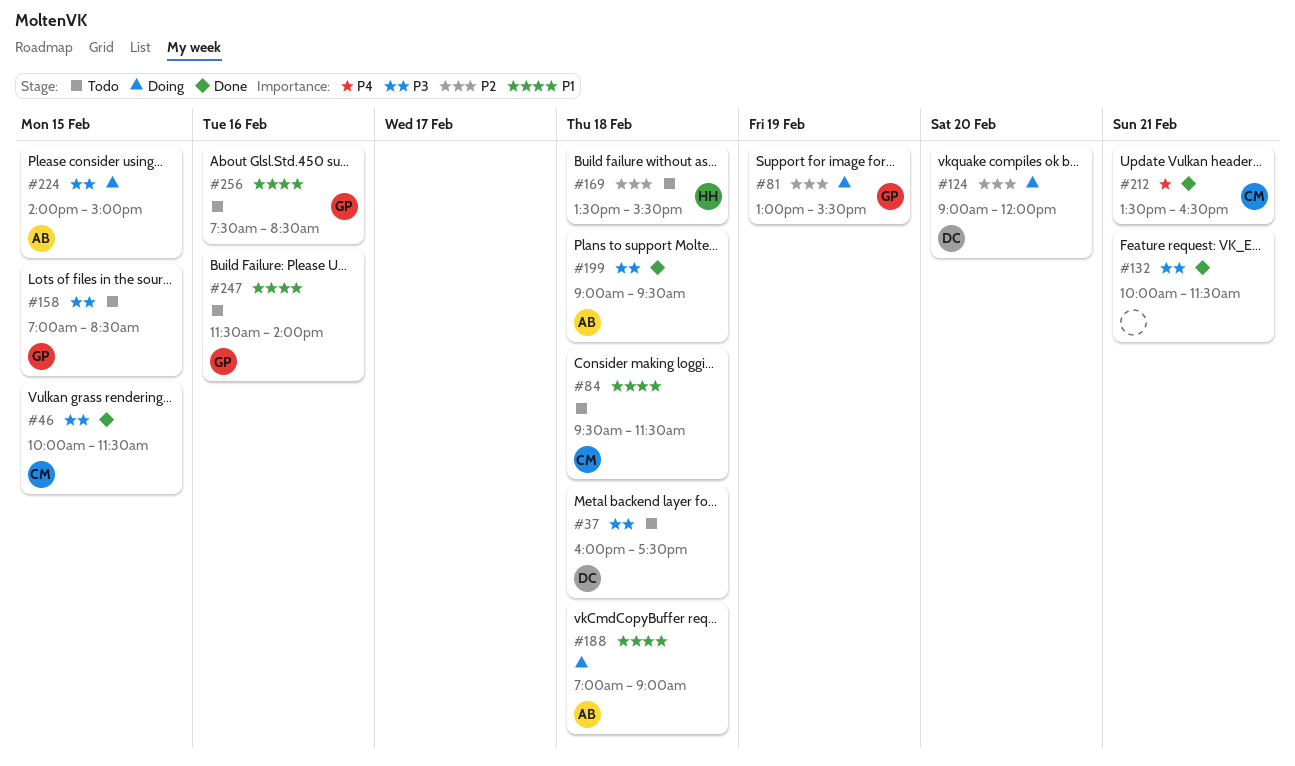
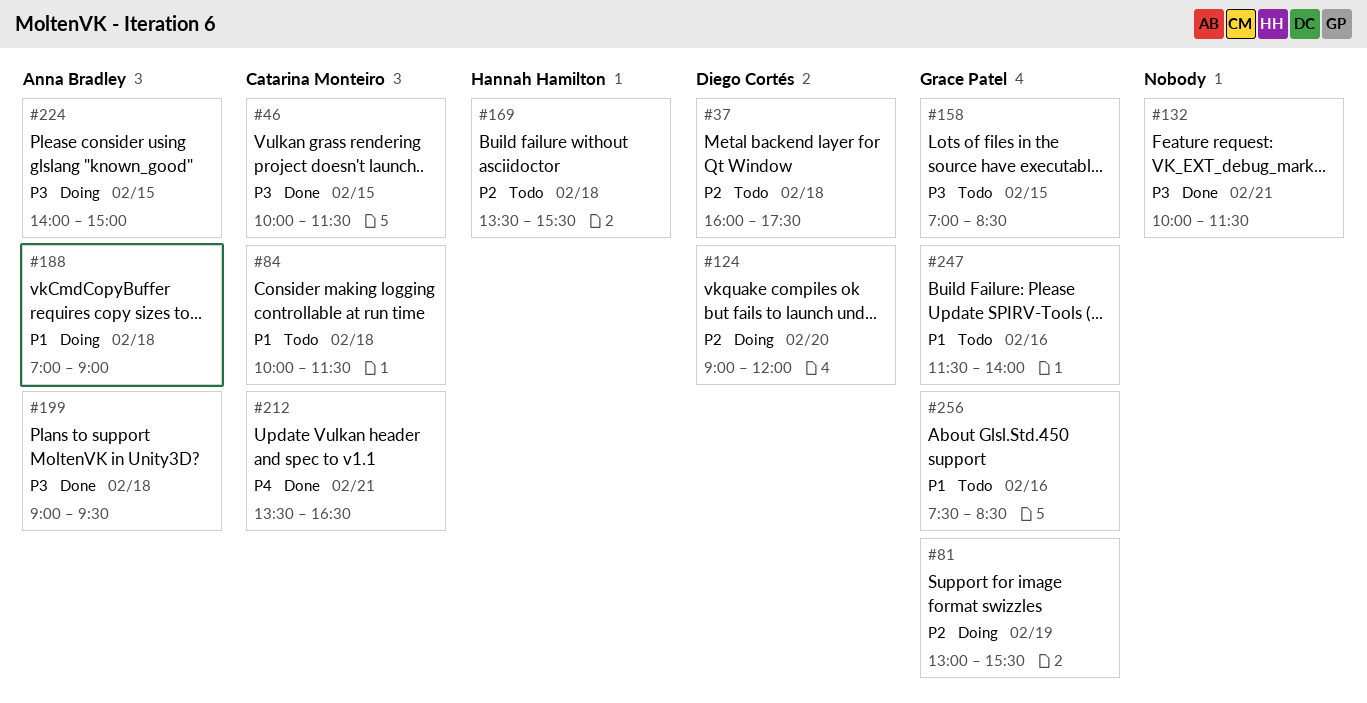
#37, priority: P3 -> P2
#84, begins: 09:30 -> 10:00

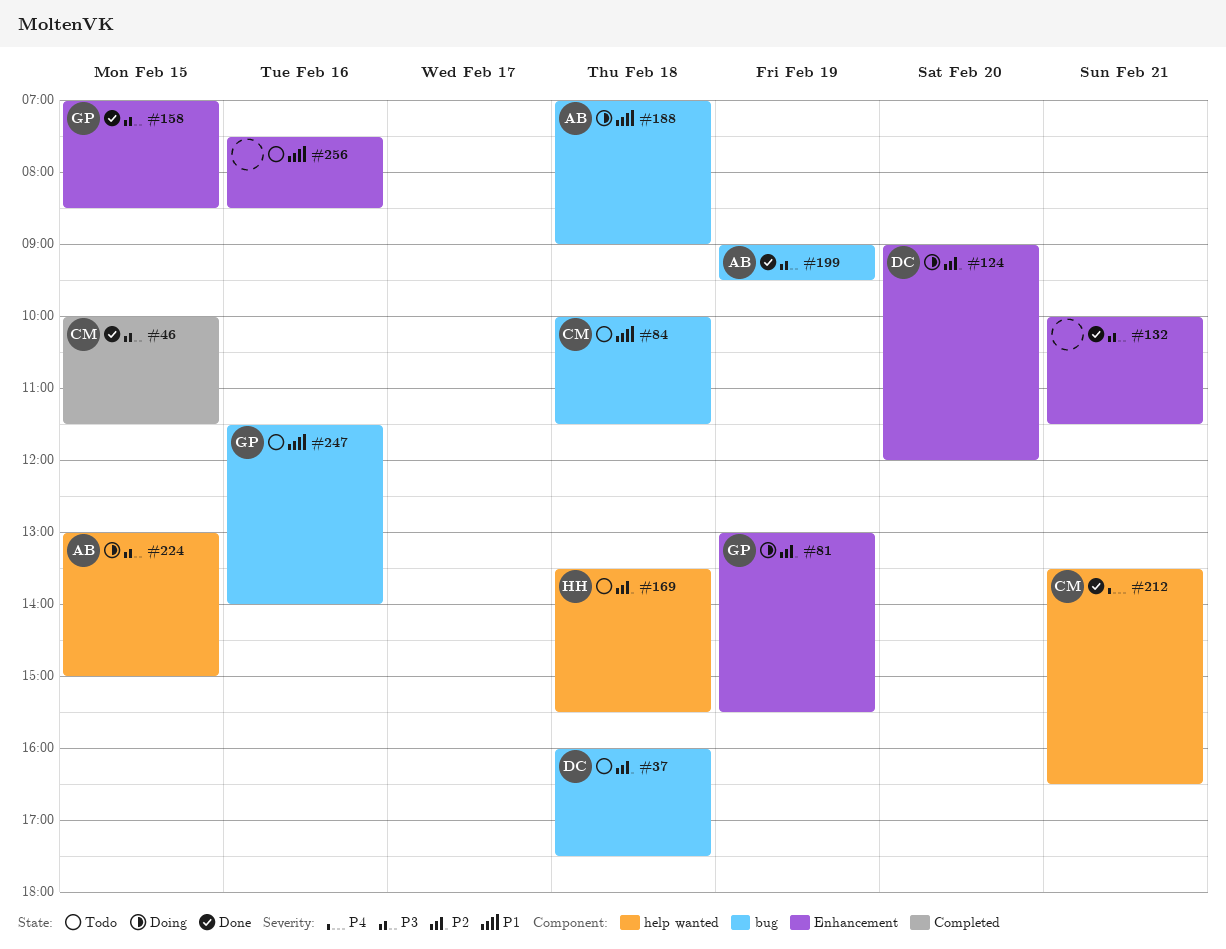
#158, status: Todo -> Done
#199, day: Feb 18 -> Feb 19
#224, begins: 14:00 -> 13:00
#256, owner: Grace Patel -> none

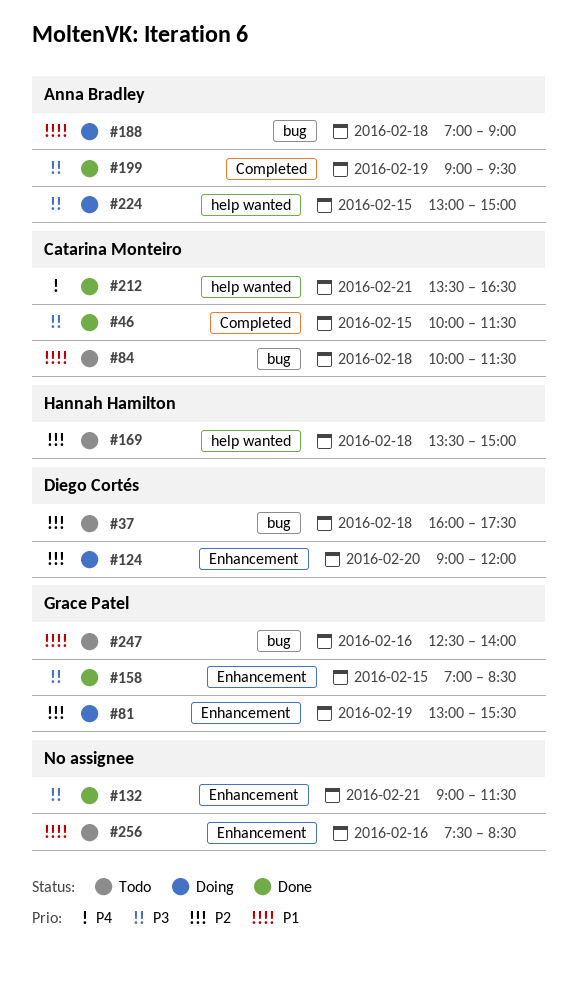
#132, begins: 10:00 -> 09:00
#169, ends: 15:30 -> 15:00
#199, label: bug -> Completed
#247, begins: 11:30 -> 12:30

